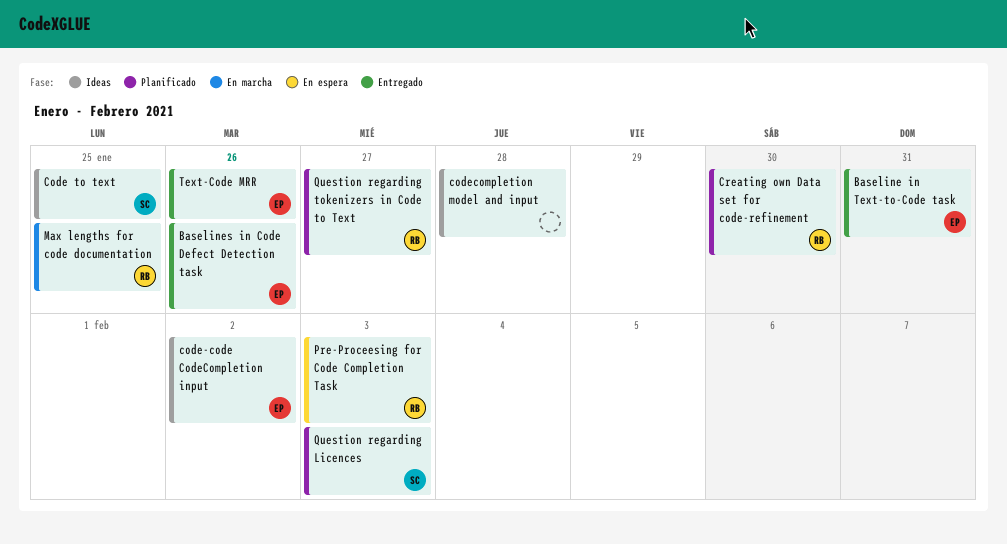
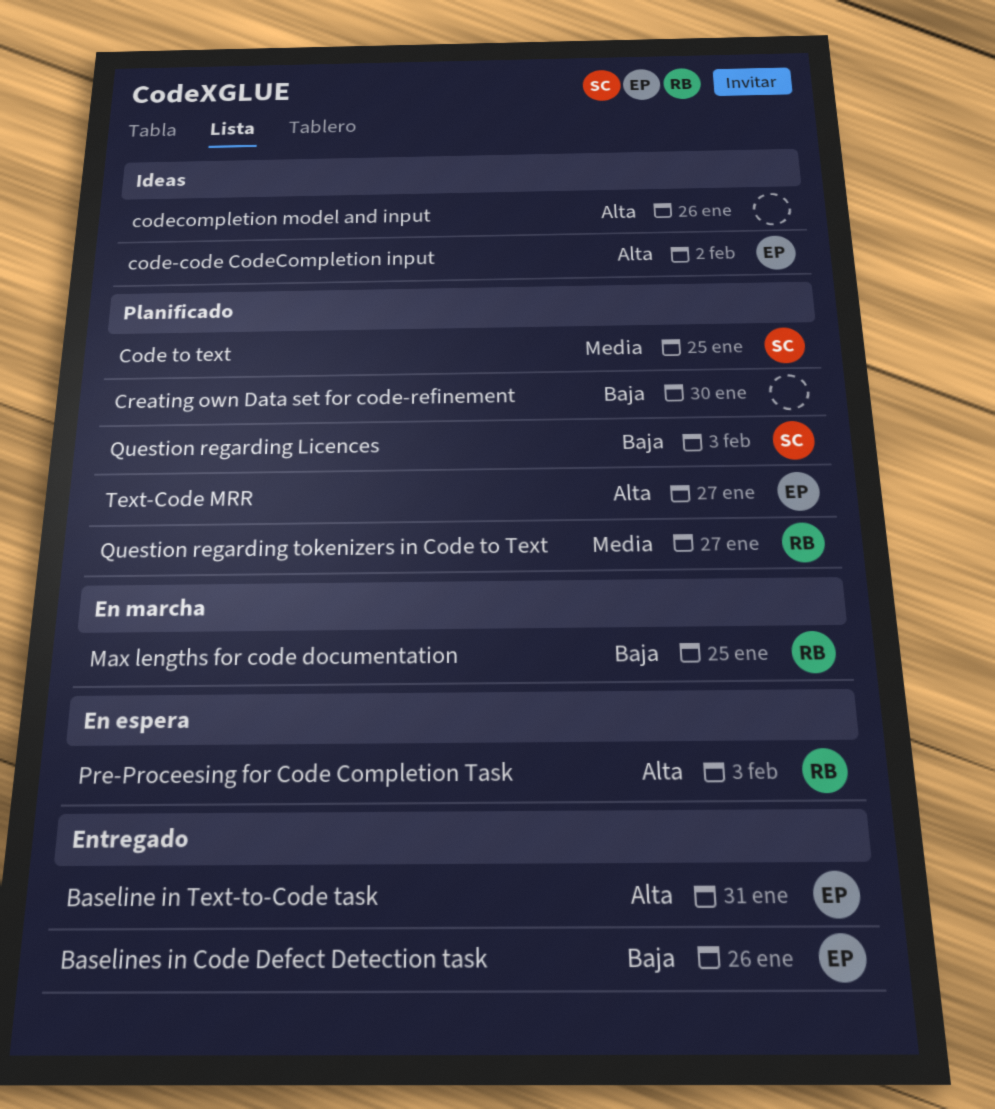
Code to text, status: Ideas -> Planificado
codecompletion model and input, due: Jan 28 -> Jan 26
Creating own Data set for code-refinement, owner: RB -> none
Text-Code MRR, status: Entregado -> Planificado
Text-Code MRR, due: Jan 26 -> Jan 27

